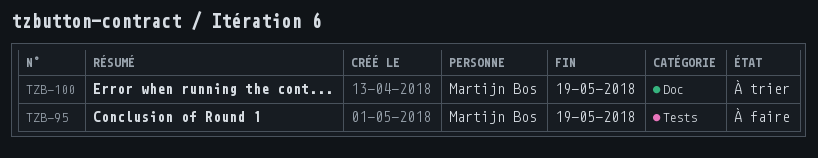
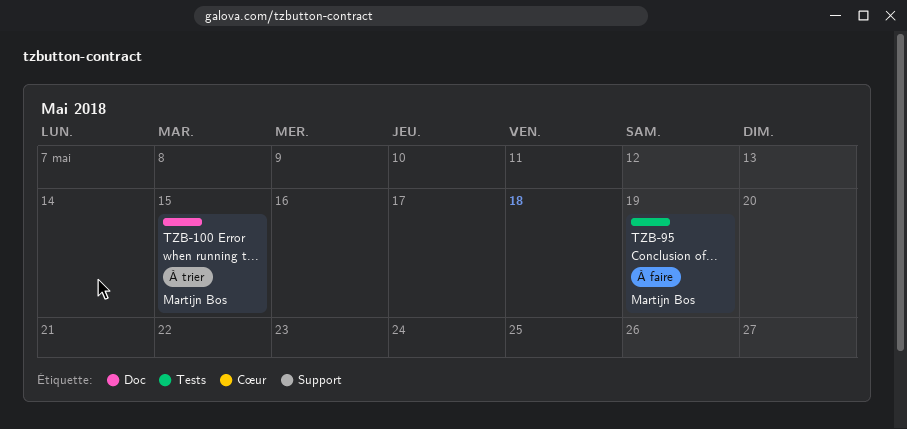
TZB-100, due: May 19 -> May 15

